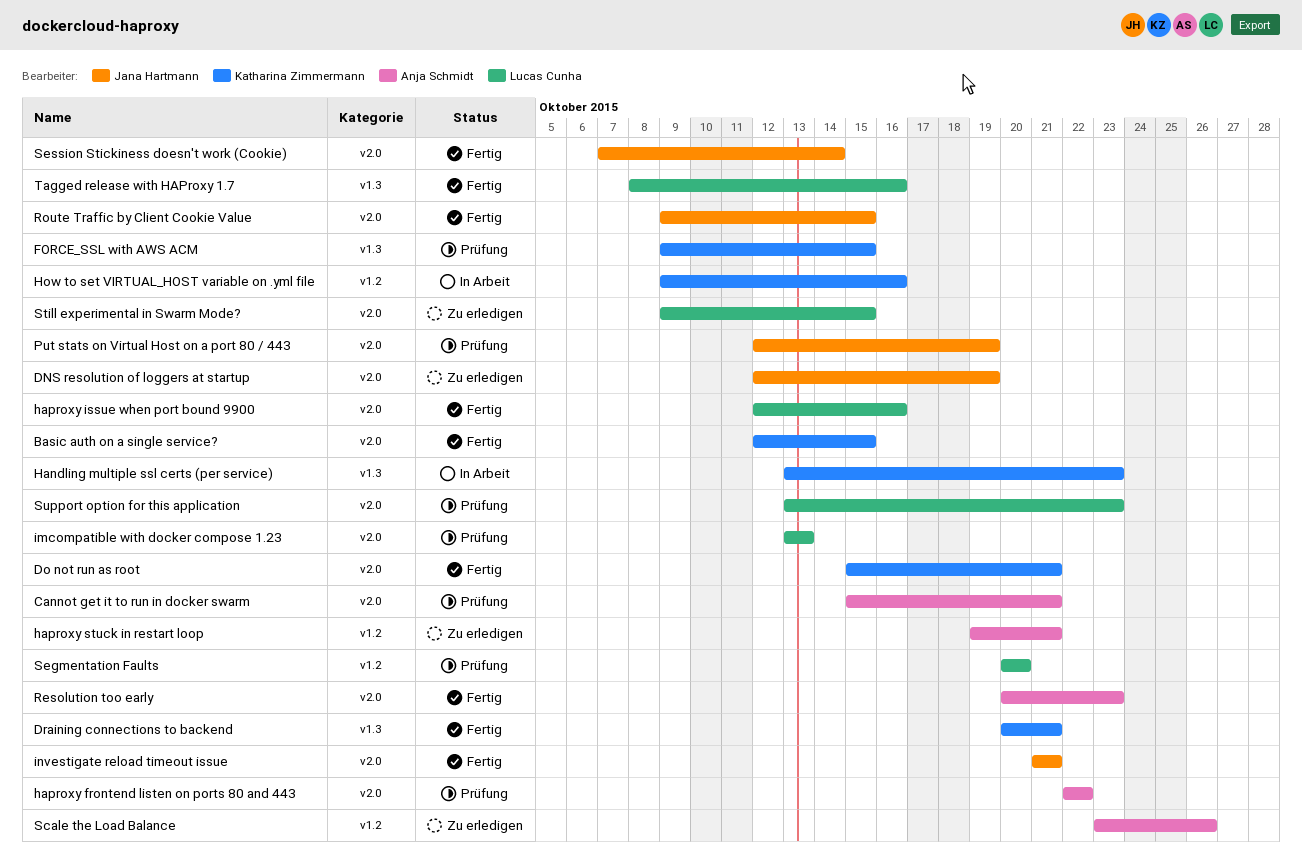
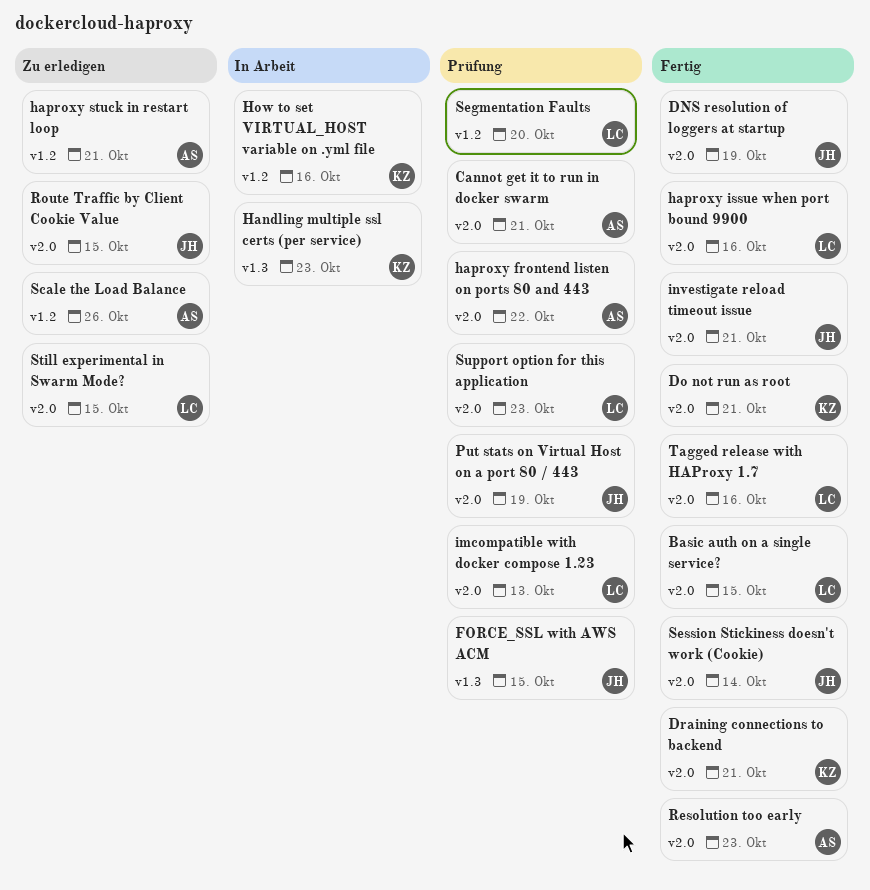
Basic auth on a single service?, owner: Katharina Zimmermann -> Lucas Cunha
DNS resolution of loggers at startup, status: Zu erledigen -> Fertig
Draining connections to backend, label: v1.3 -> v2.0
FORCE_SSL with AWS ACM, owner: Katharina Zimmermann -> Jana Hartmann
Route Traffic by Client Cookie Value, status: Fertig -> Zu erledigen
Tagged release with HAProxy 1.7, label: v1.3 -> v2.0

